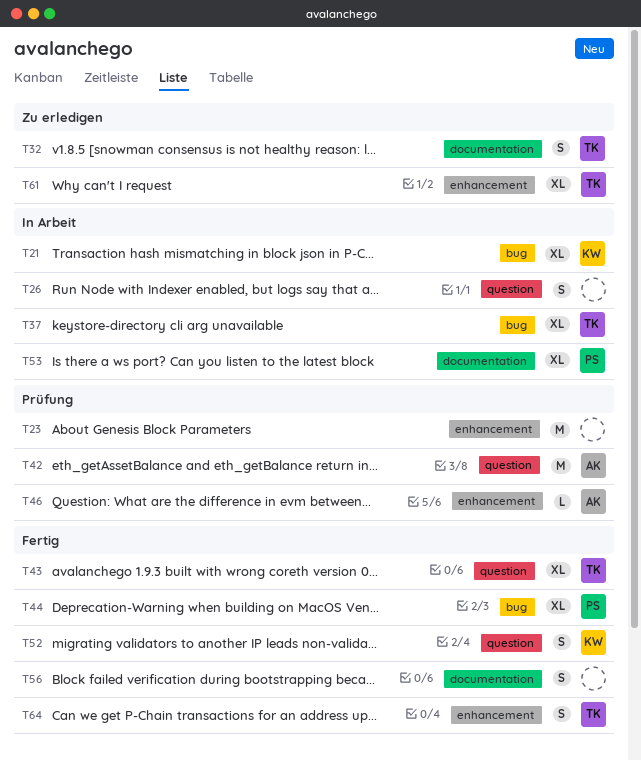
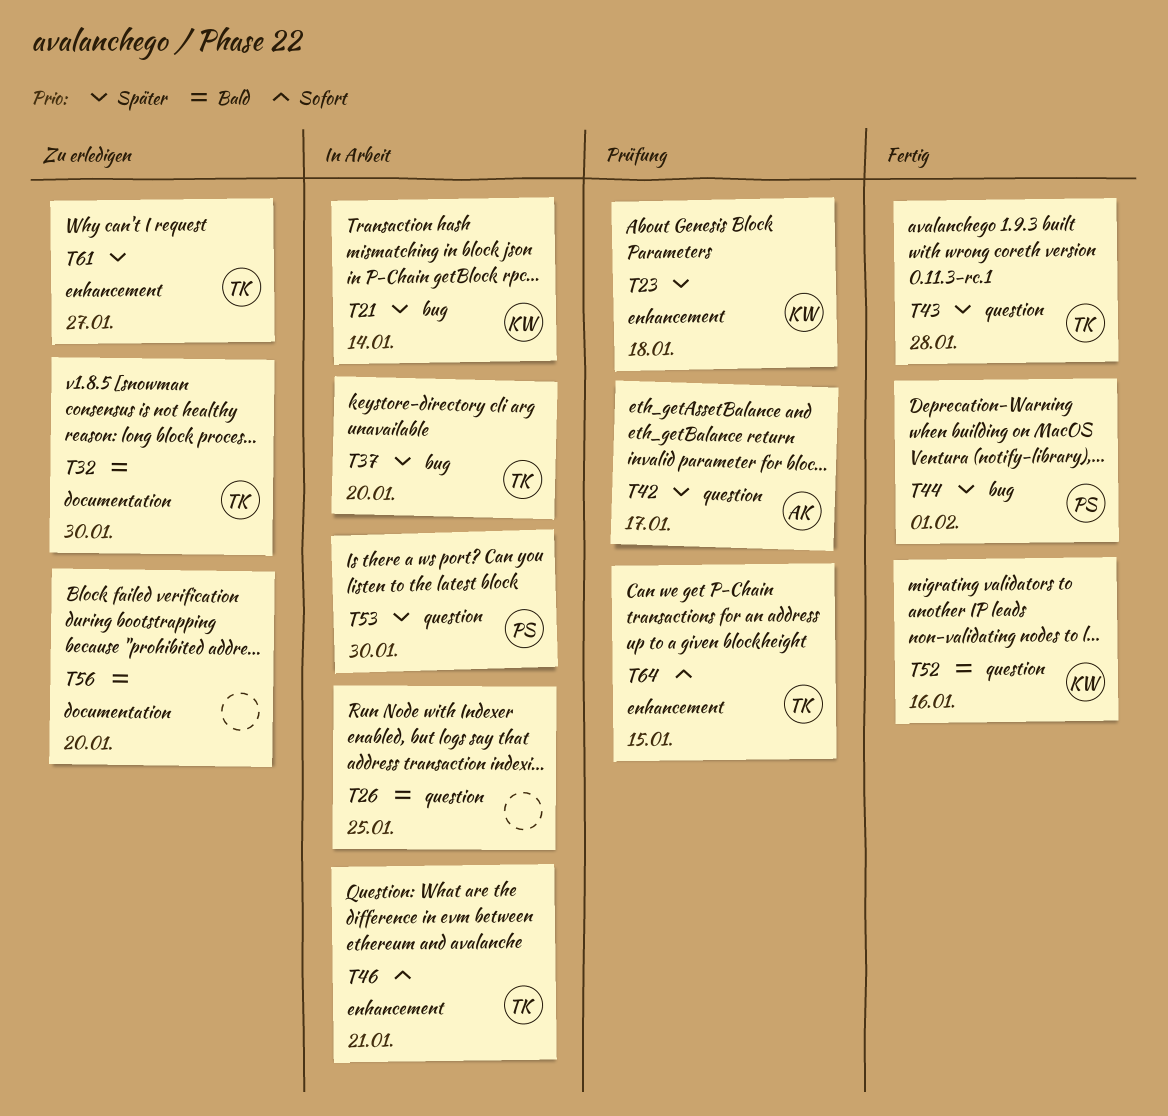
T23, owner: none -> KW
T46, status: Prüfung -> In Arbeit
T46, owner: AK -> TK
T53, label: documentation -> question
T56, status: Fertig -> Zu erledigen
T64, status: Fertig -> Prüfung

